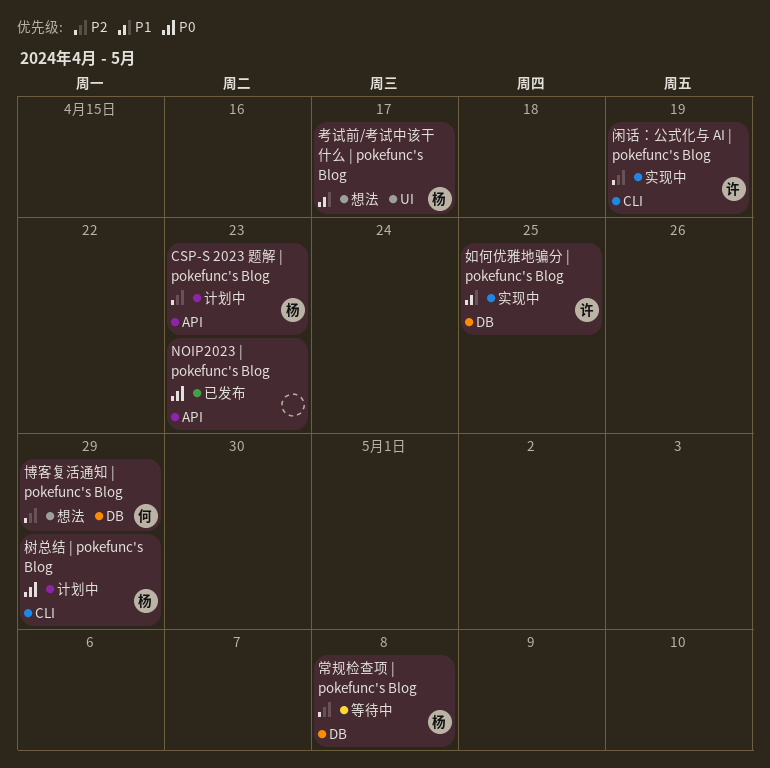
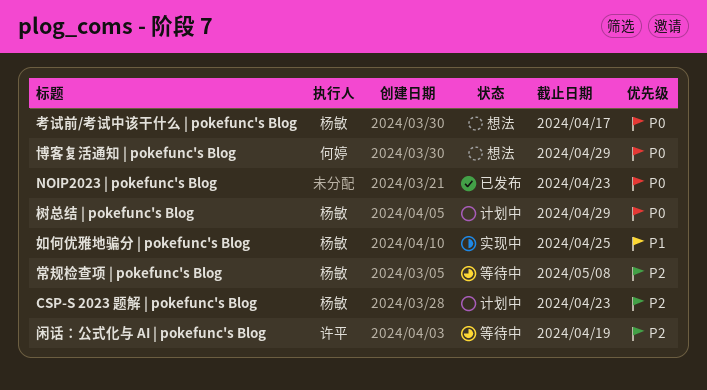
博客复活通知 | pokefunc's Blog, priority: P2 -> P0
如何优雅地骗分 | pokefunc's Blog, owner: 许平 -> 杨敏
考试前/考试中该干什么 | pokefunc's Blog, priority: P1 -> P0
闲话：公式化与 AI | pokefunc's Blog, status: 实现中 -> 等待中

